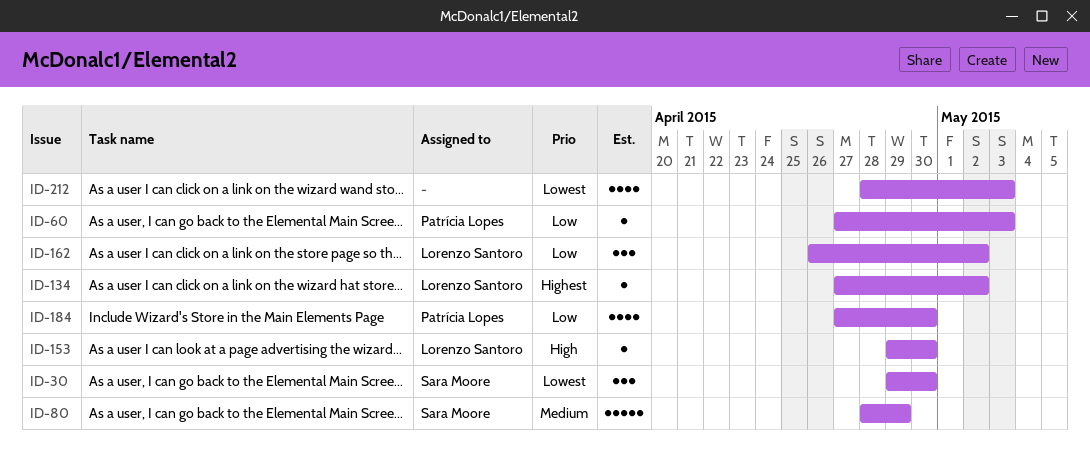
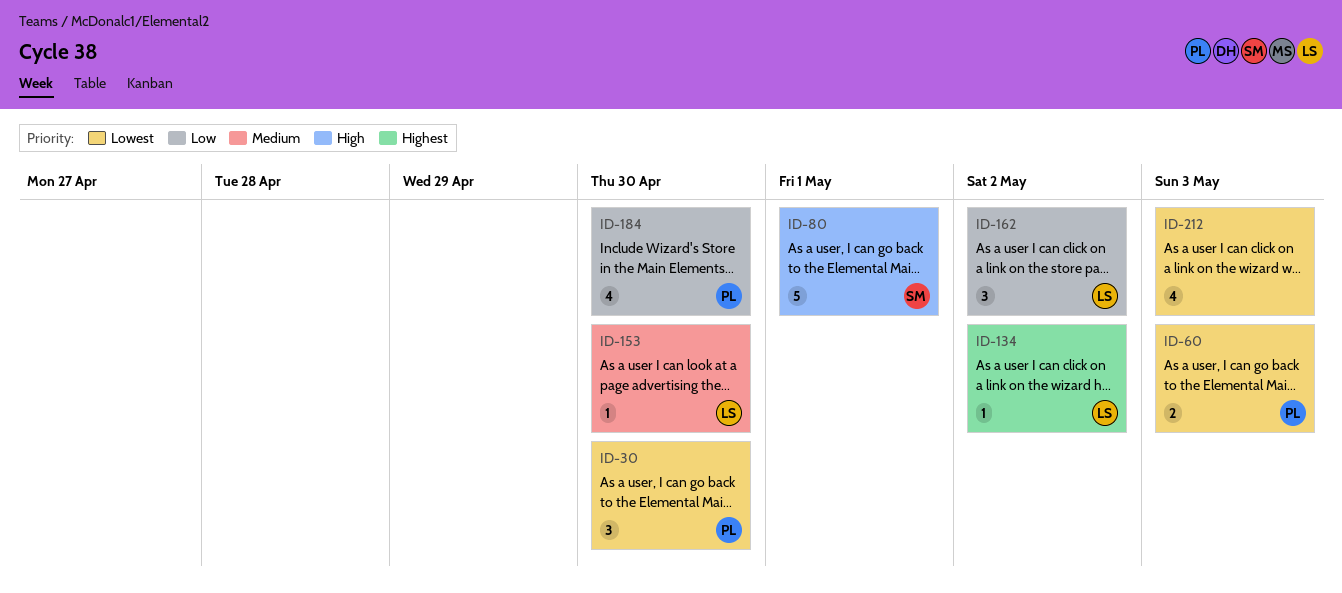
ID-30, owner: Sara Moore -> Patrícia Lopes
ID-60, priority: Low -> Lowest
ID-60, estimate: 1 -> 2
ID-80, priority: Medium -> High
ID-80, due: Apr 29 -> May 1
ID-153, priority: High -> Medium

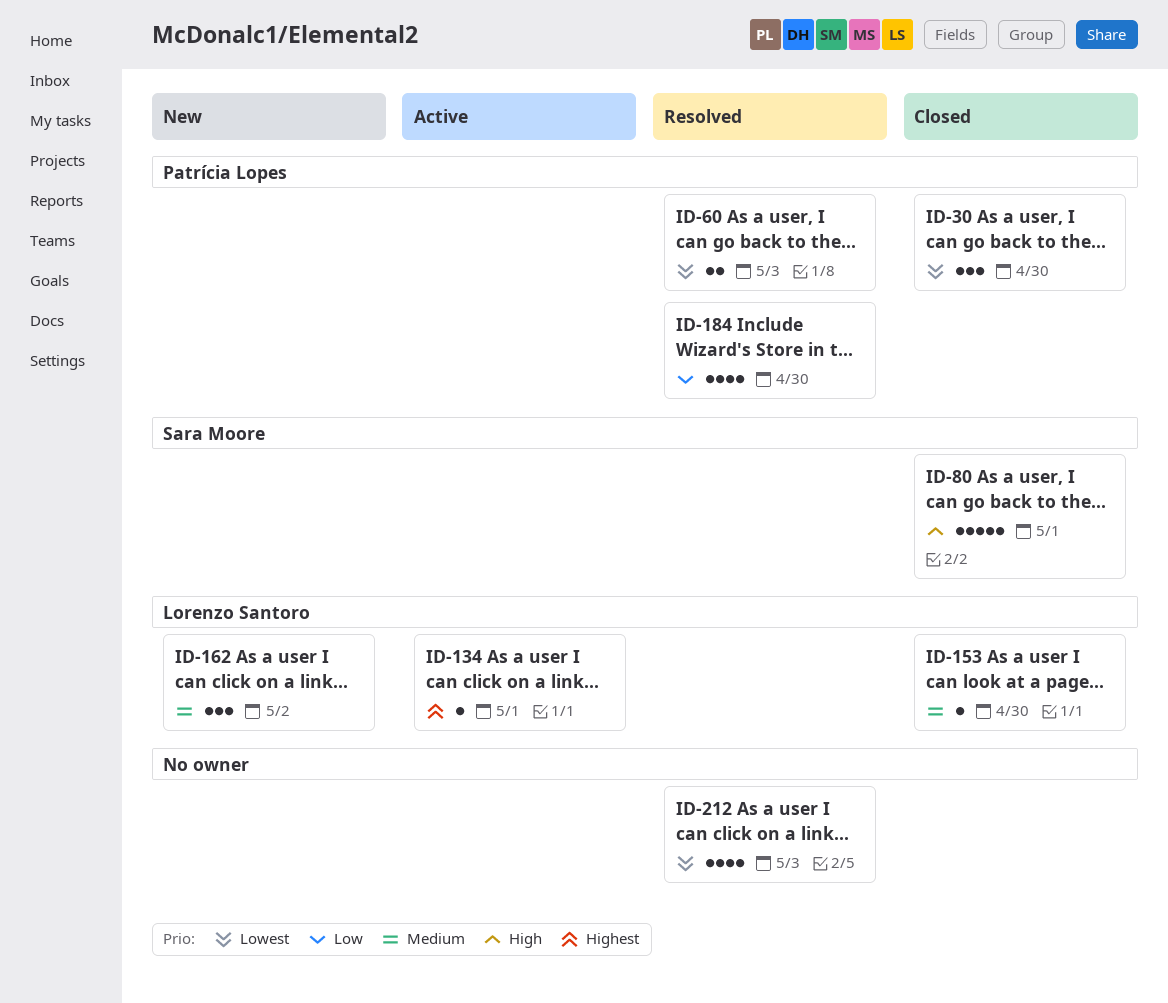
ID-134, due: May 2 -> May 1
ID-162, priority: Low -> Medium

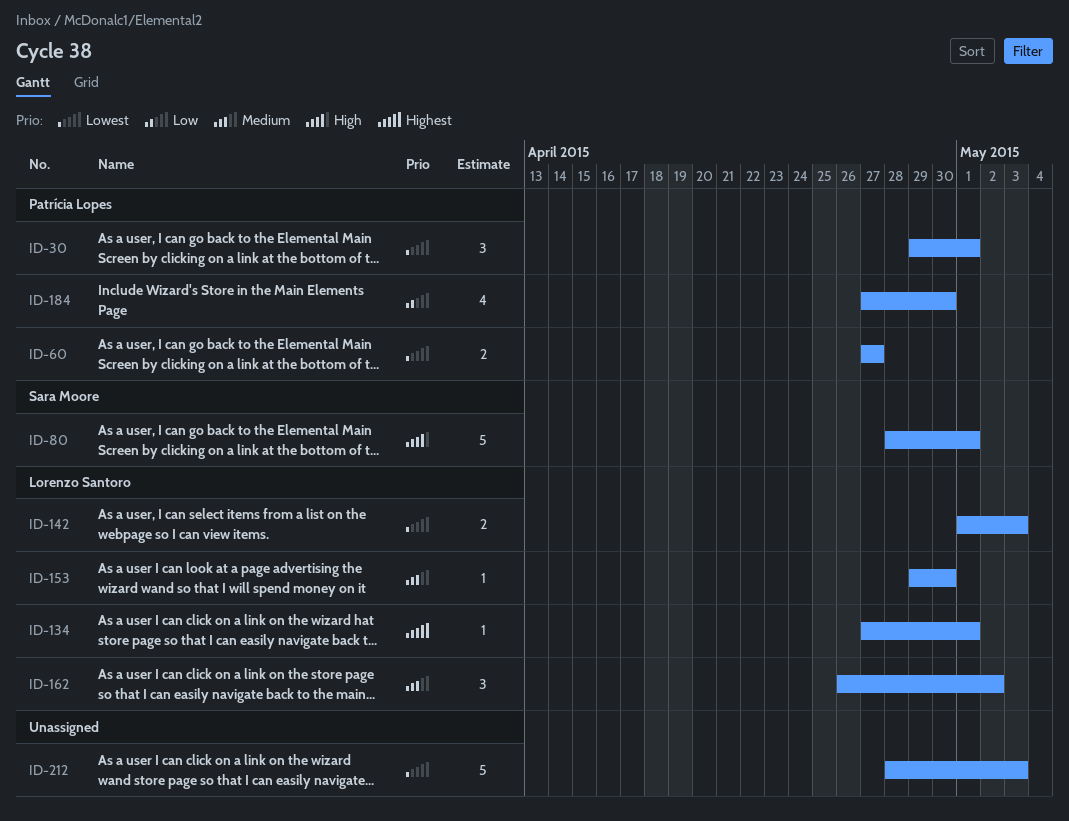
ID-30, due: Apr 30 -> May 1
ID-60, due: May 3 -> Apr 27
ID-142: none -> present
ID-212, estimate: 4 -> 5

